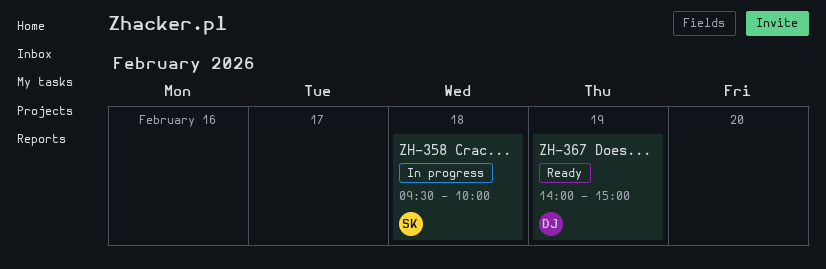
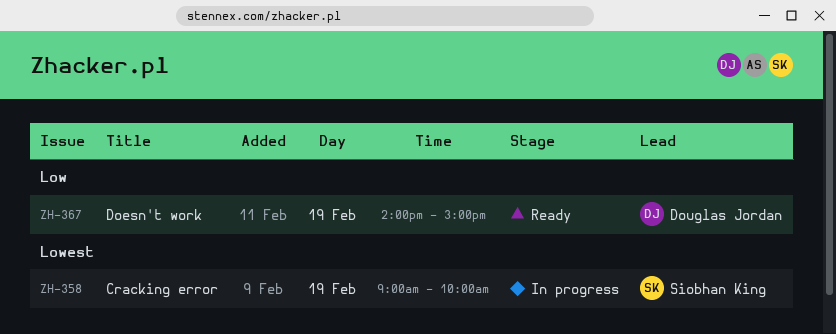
ZH-358, day: Feb 18 -> Feb 19
ZH-358, begins: 09:30 -> 09:00

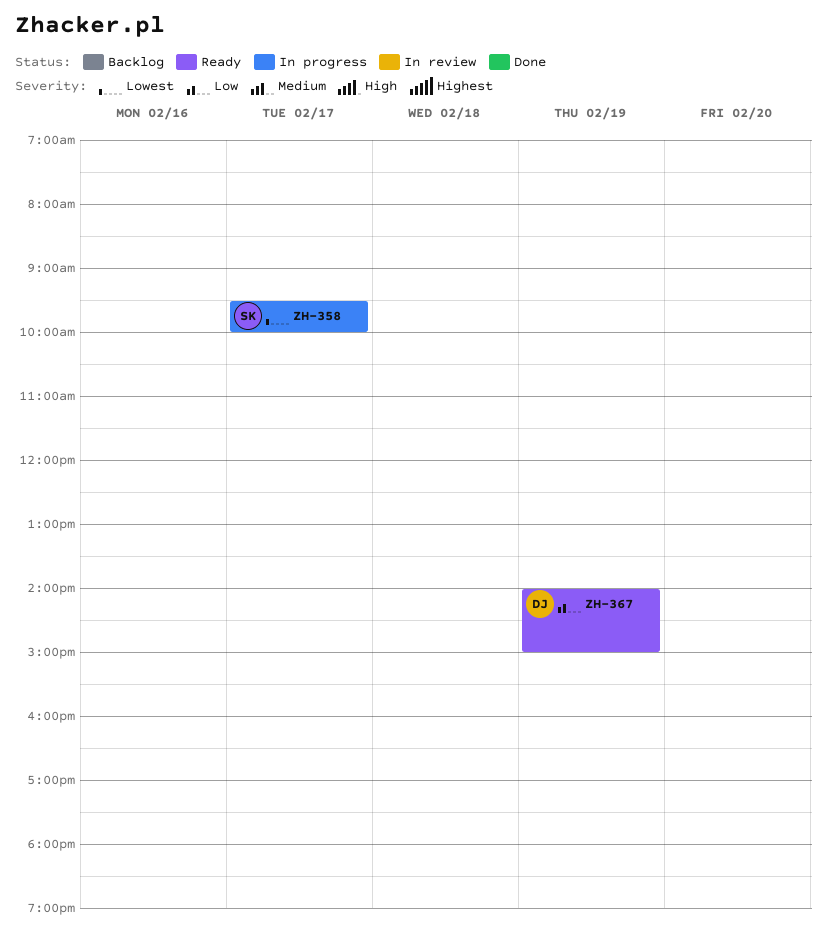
ZH-358, day: Feb 19 -> Feb 17
ZH-358, begins: 09:00 -> 09:30

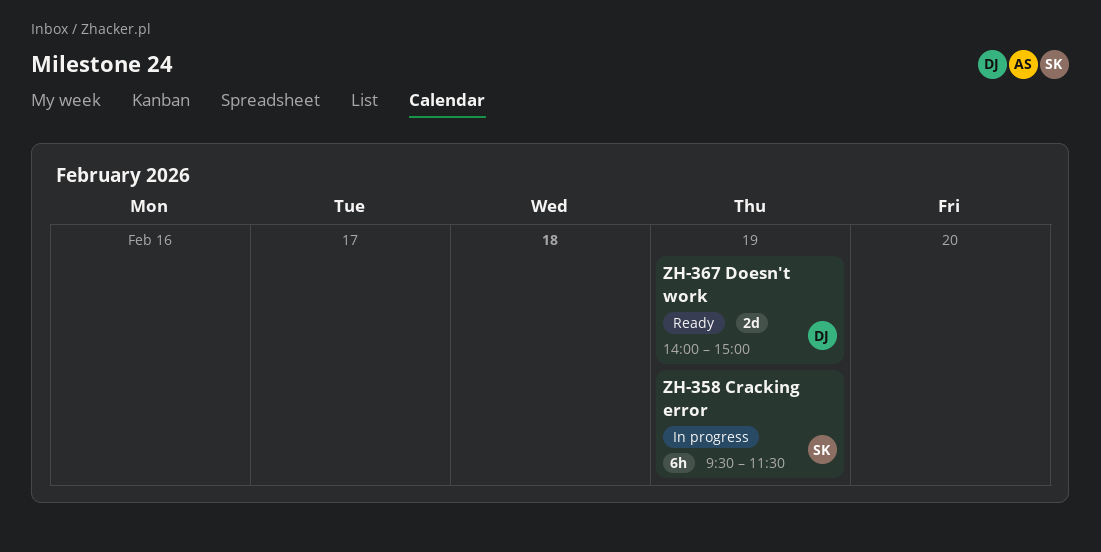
ZH-358, day: Feb 17 -> Feb 19
ZH-358, ends: 10:00 -> 11:30

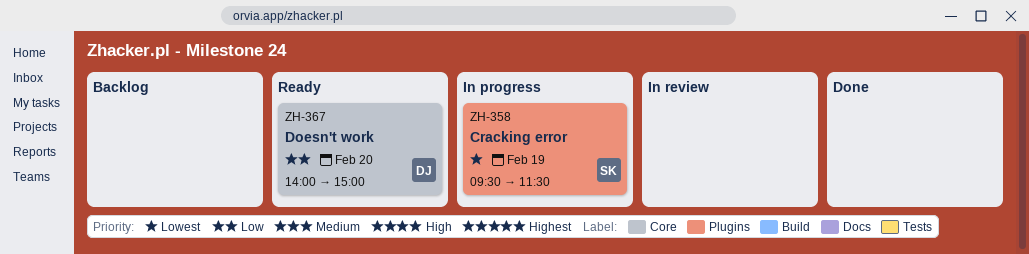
ZH-367, day: Feb 19 -> Feb 20

